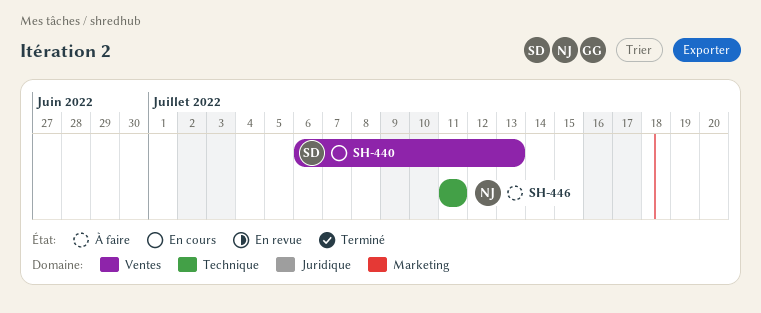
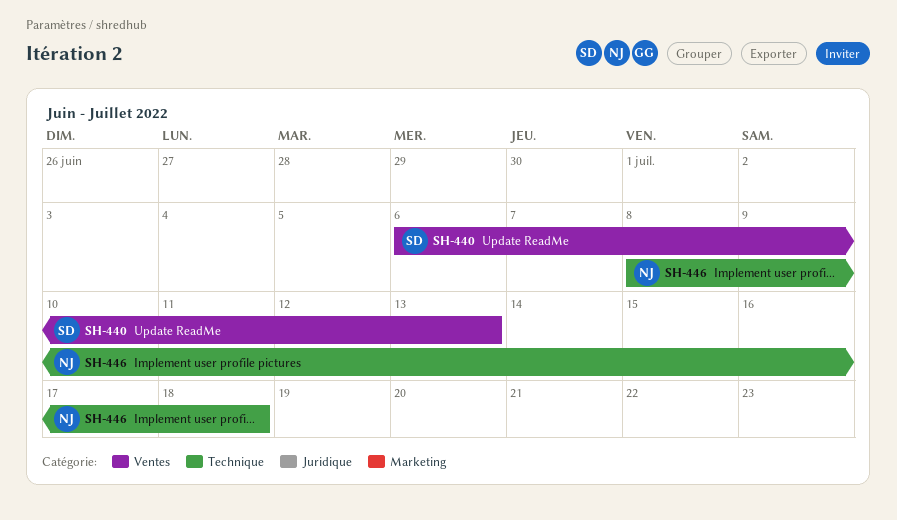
SH-446, start: Jul 11 -> Jul 8
SH-446, due: Jul 11 -> Jul 18

